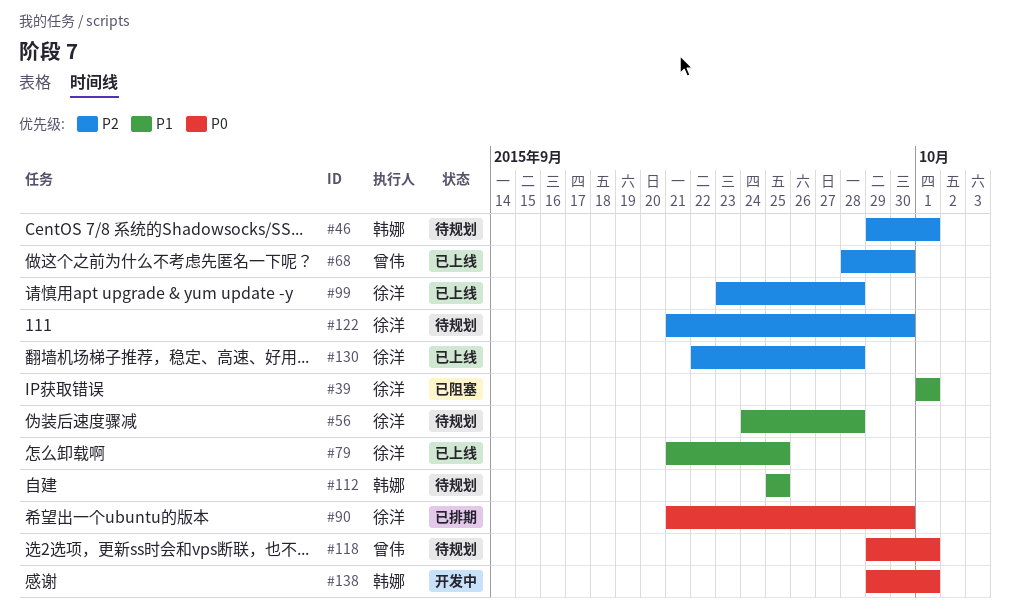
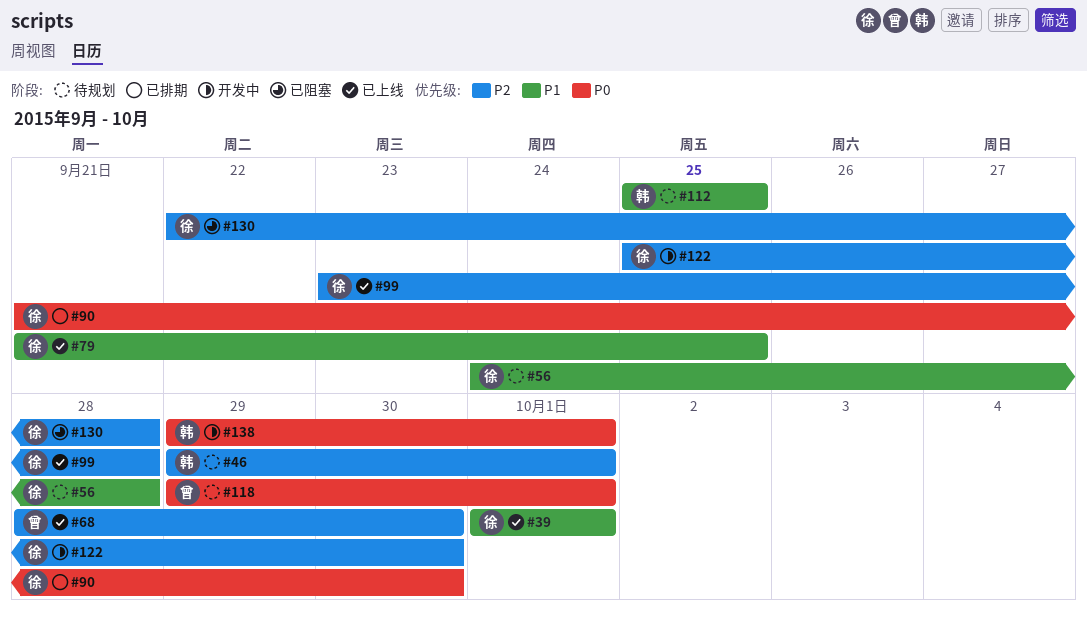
#39, status: 已阻塞 -> 已上线
#122, status: 待规划 -> 开发中
#122, start: Sep 21 -> Sep 25
#130, status: 已上线 -> 已阻塞

